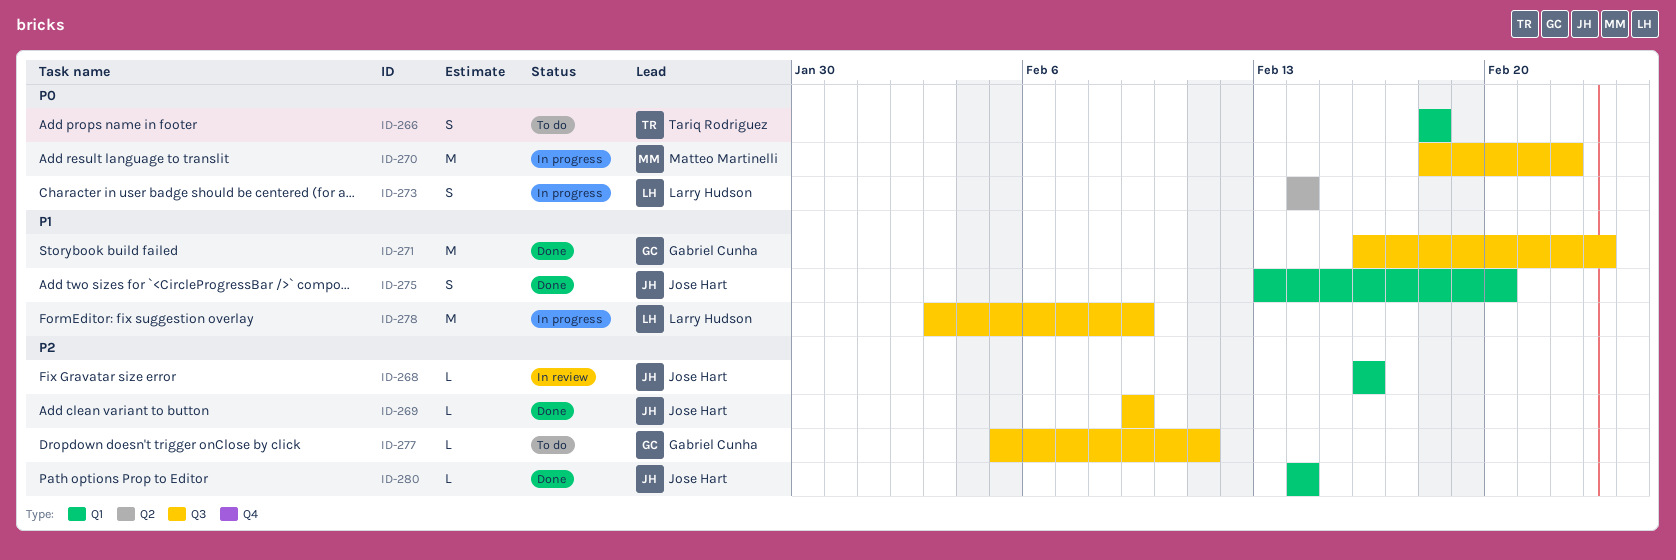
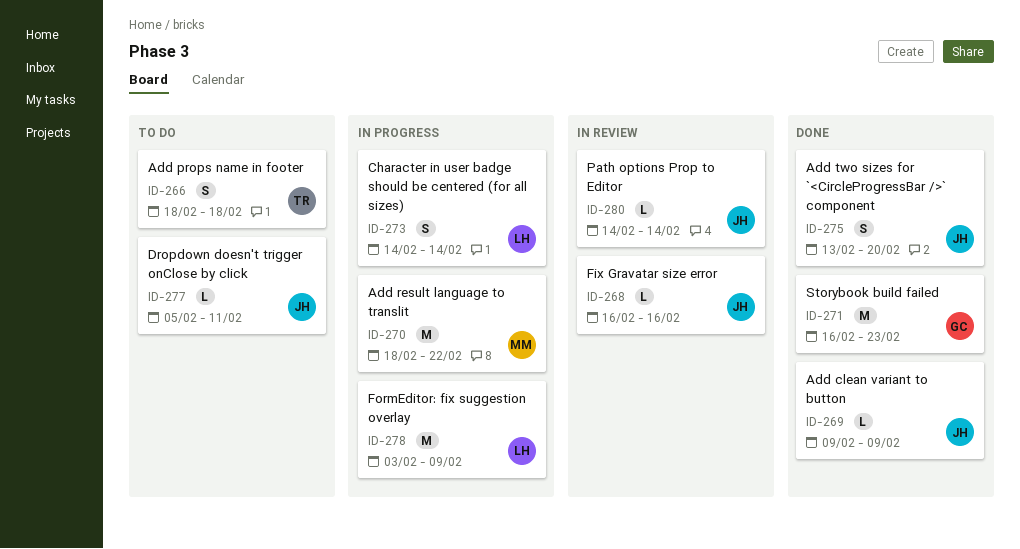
ID-277, owner: Gabriel Cunha -> Jose Hart
ID-280, status: Done -> In review

